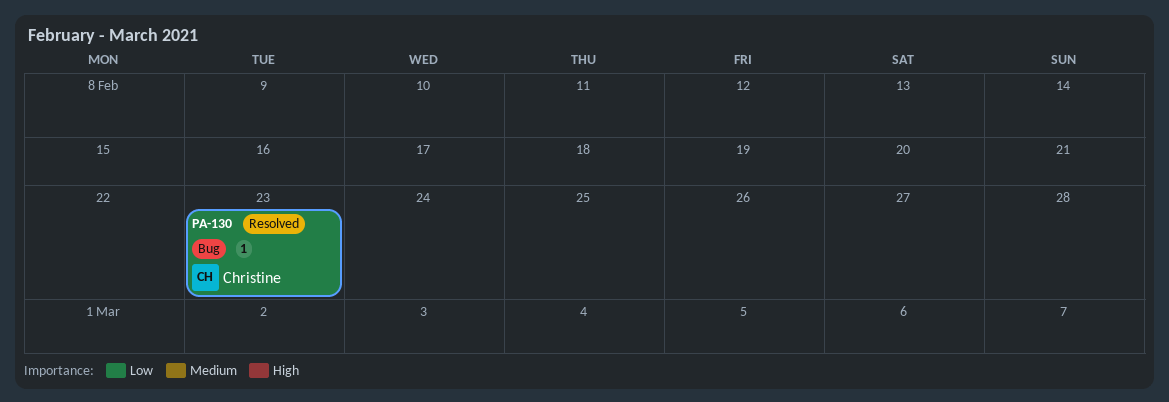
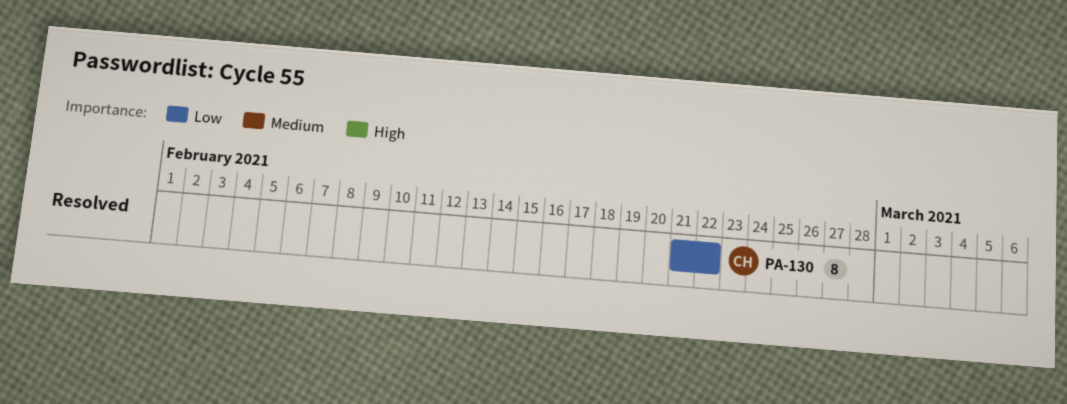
PA-130, estimate: 1 -> 8
PA-130, due: Feb 23 -> Feb 22

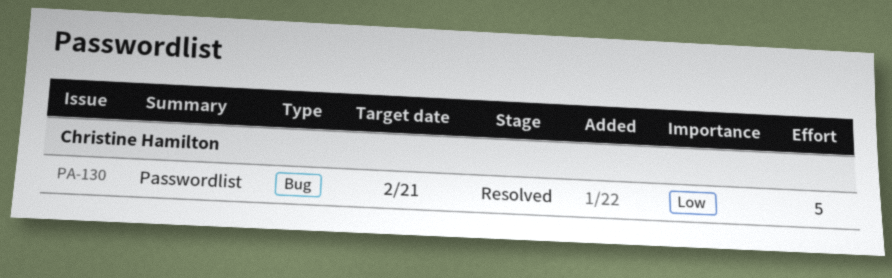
PA-130, estimate: 8 -> 5
PA-130, due: Feb 22 -> Feb 21

